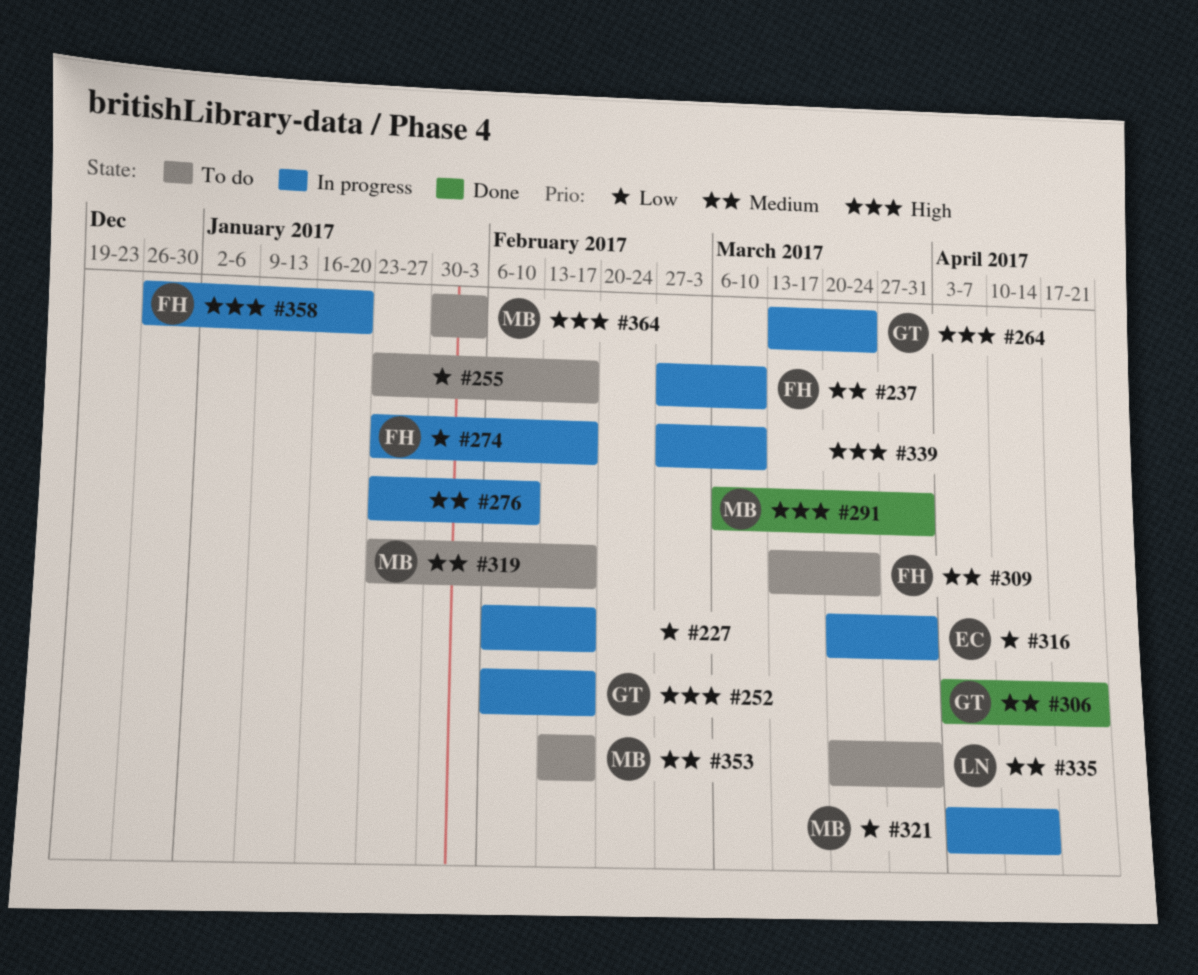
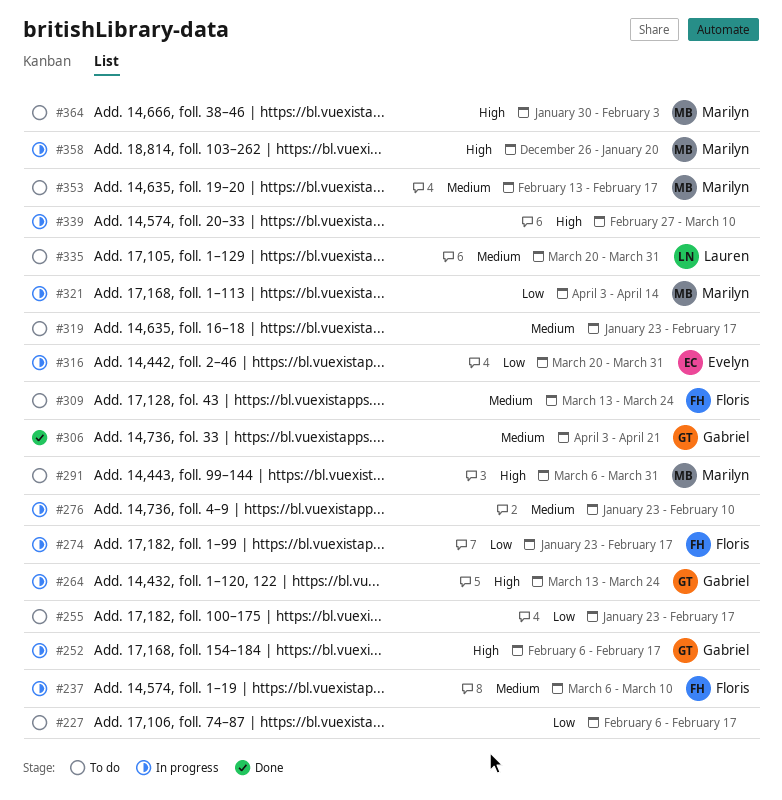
#227, status: In progress -> To do
#237, start: Feb 27 -> Mar 6
#291, status: Done -> To do
#319, owner: Marilyn -> none
#358, owner: Floris -> Marilyn

